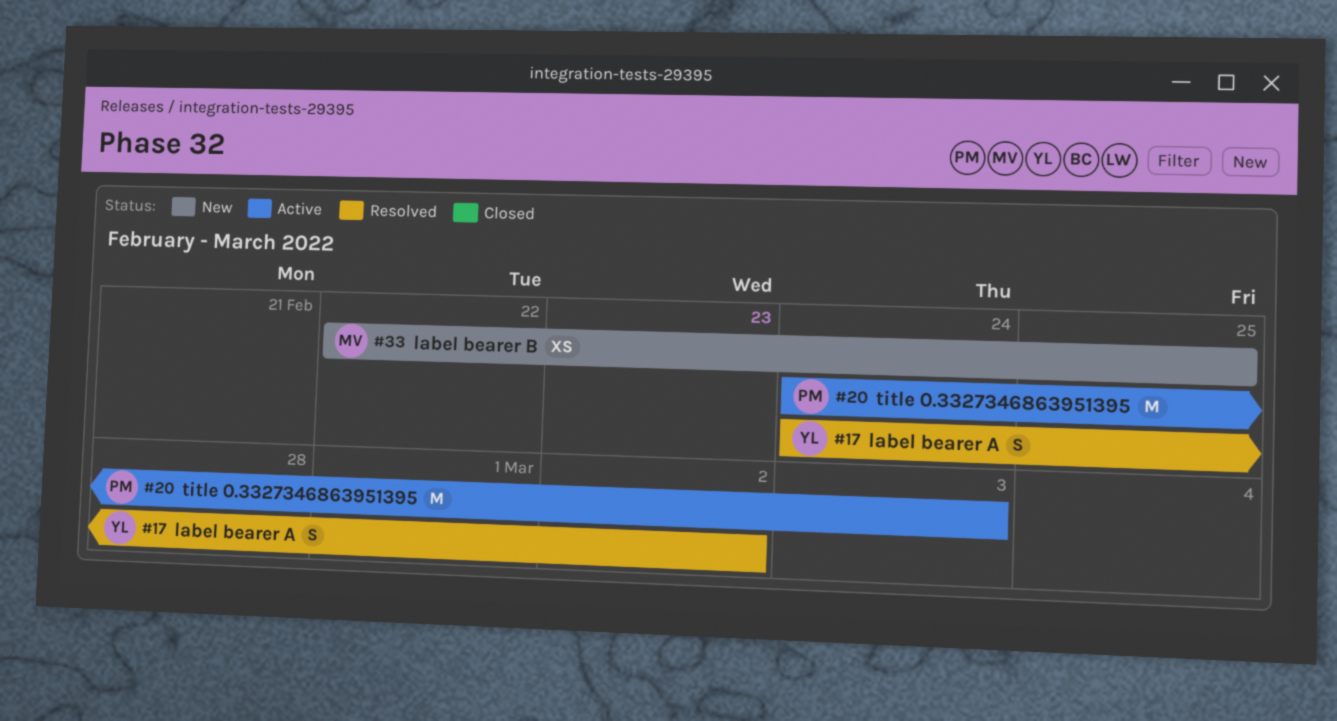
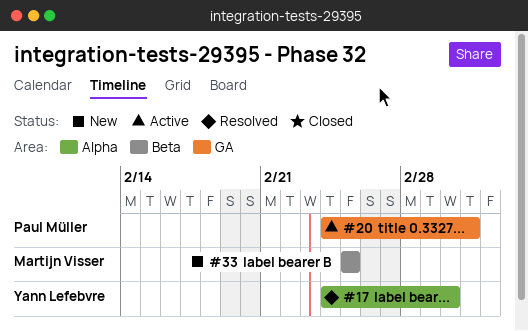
#33, start: Feb 22 -> Feb 25

